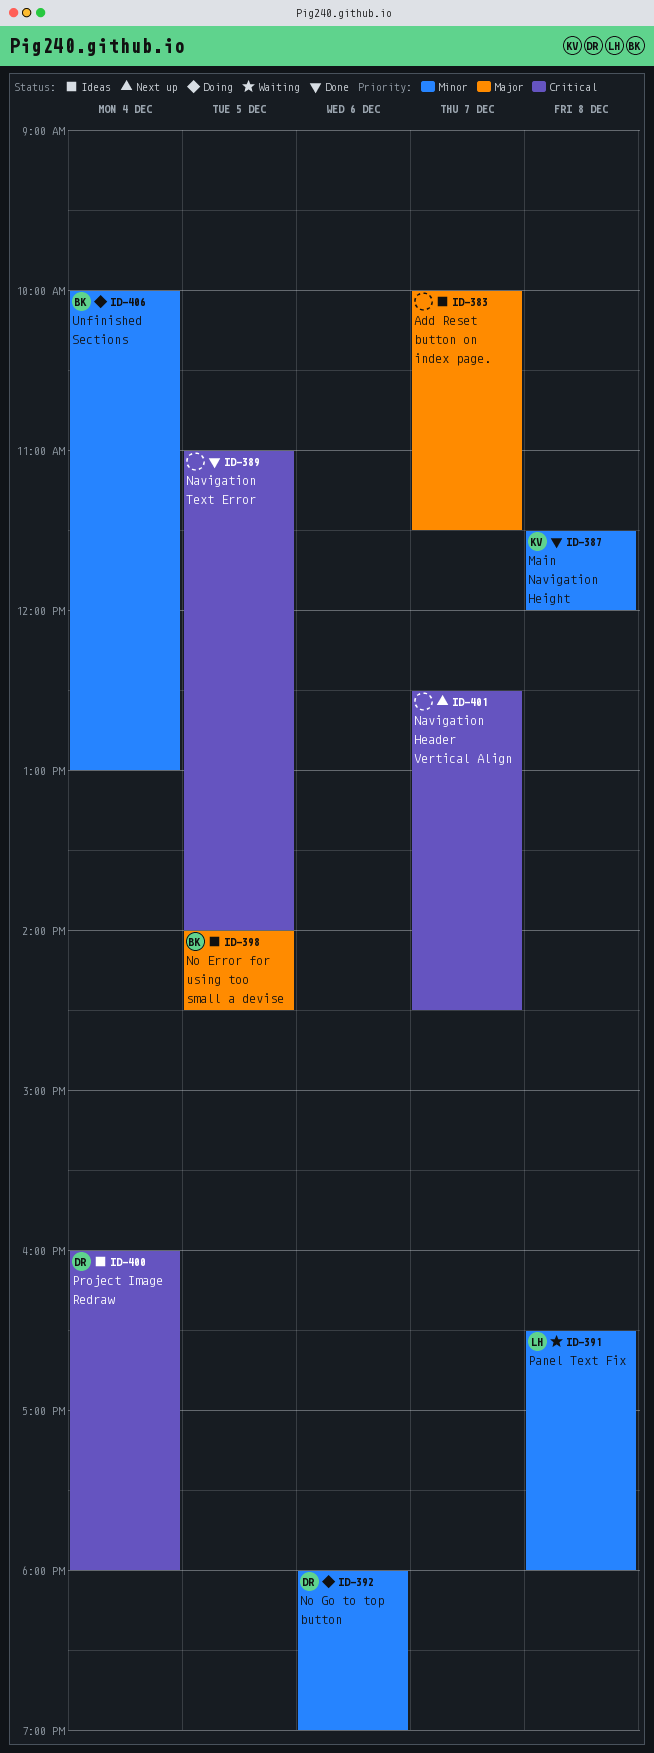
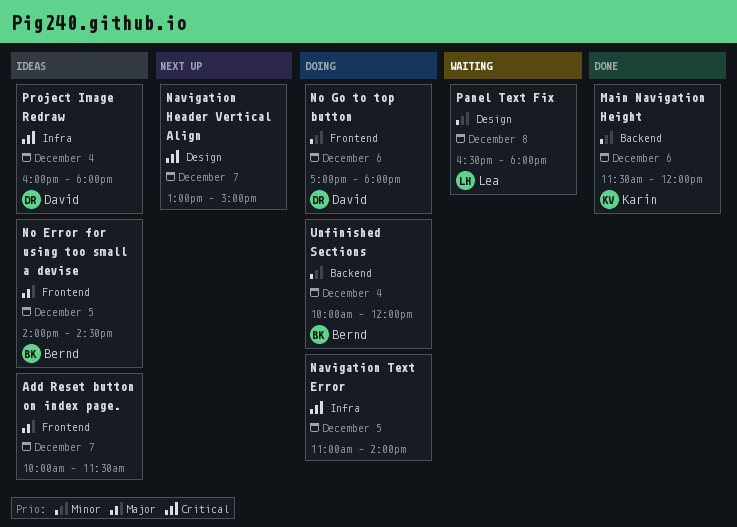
Main Navigation Height, day: Dec 8 -> Dec 6
Navigation Header Vertical Align, begins: 12:30 -> 13:00
Navigation Header Vertical Align, ends: 14:30 -> 15:00
Navigation Text Error, status: Done -> Doing
No Go to top button, begins: 18:00 -> 17:00
No Go to top button, ends: 19:00 -> 18:00
Unfinished Sections, ends: 13:00 -> 12:00

